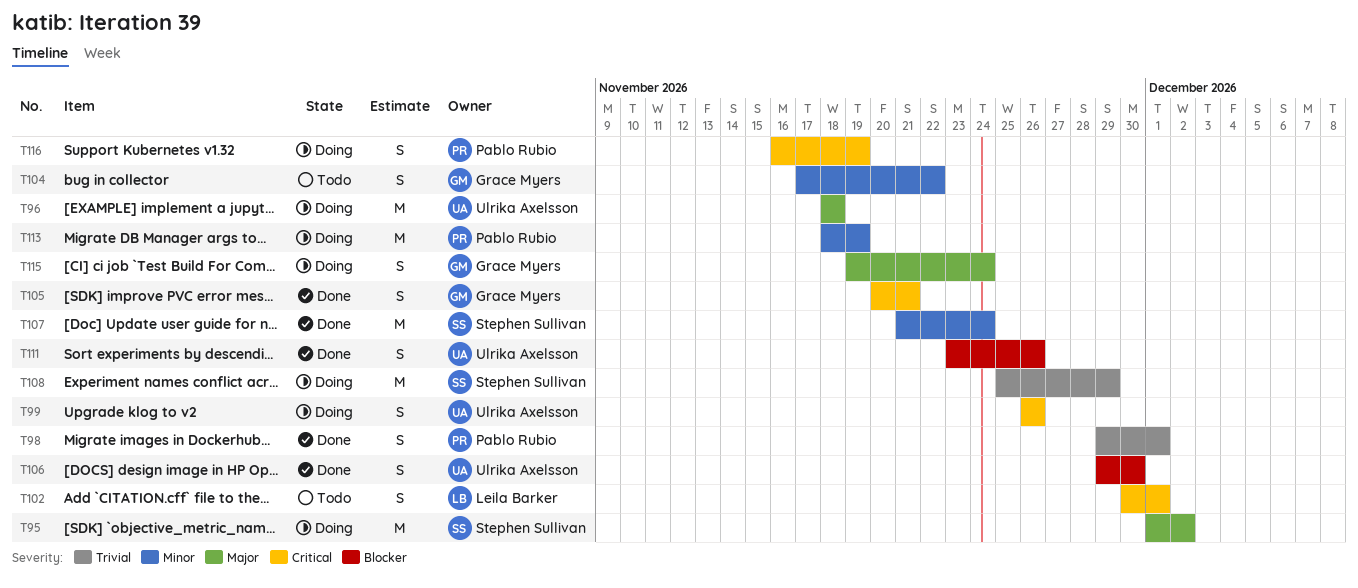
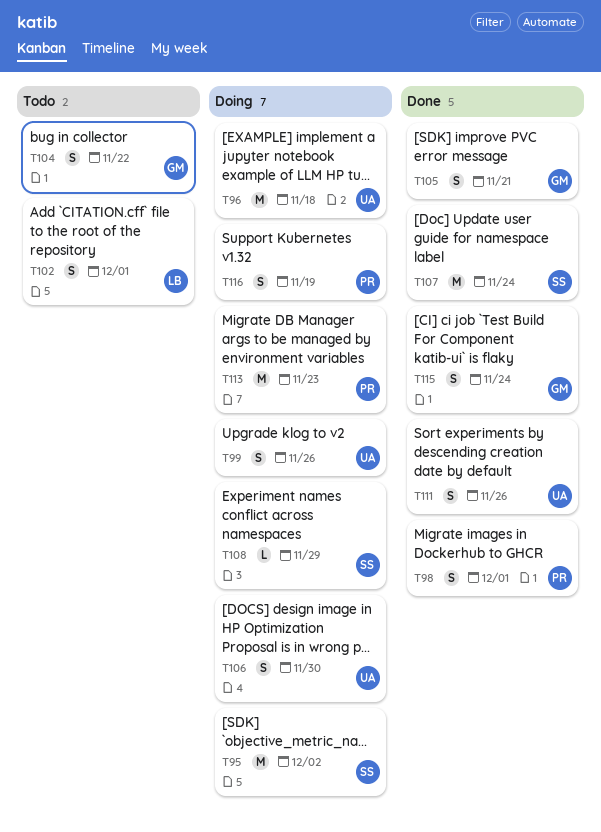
T106, status: Done -> Doing
T108, estimate: M -> L
T113, due: Nov 19 -> Nov 23
T115, status: Doing -> Done

